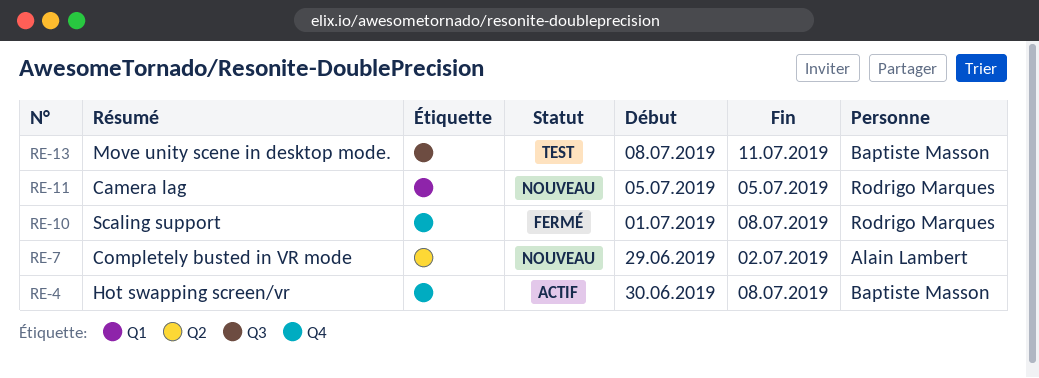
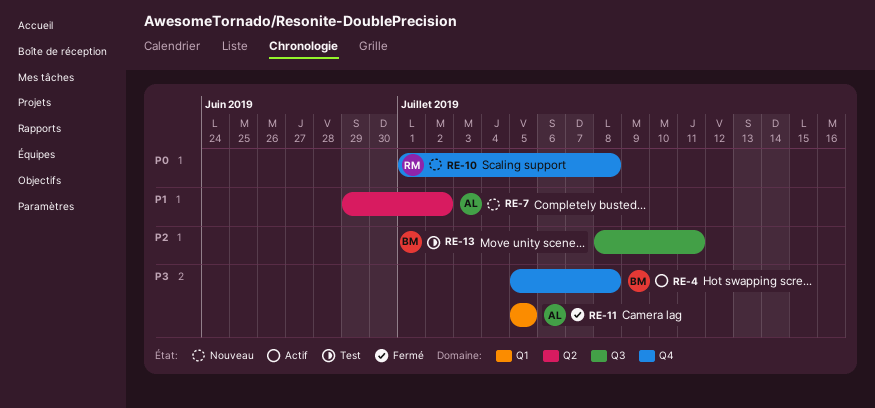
RE-4, start: Jun 30 -> Jul 5
RE-10, status: Fermé -> Nouveau
RE-11, status: Nouveau -> Fermé
RE-11, owner: Rodrigo Marques -> Alain Lambert

